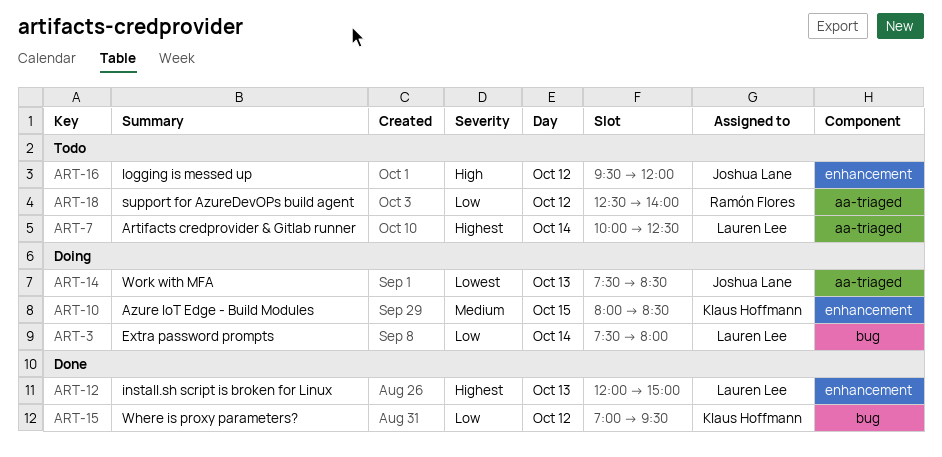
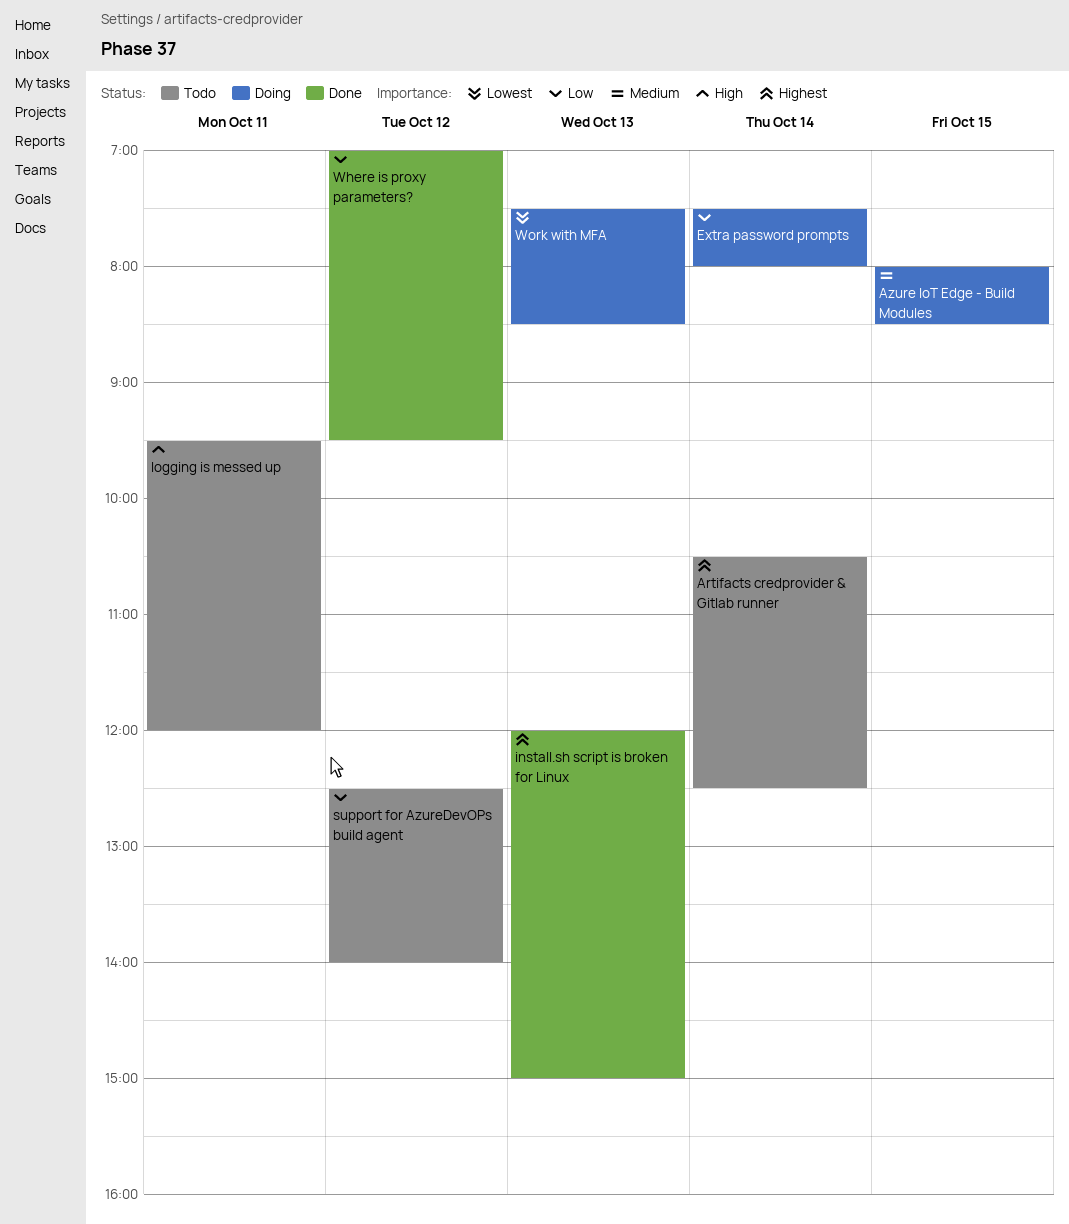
Artifacts credprovider & Gitlab runner, begins: 10:00 -> 10:30
logging is messed up, day: Oct 12 -> Oct 11

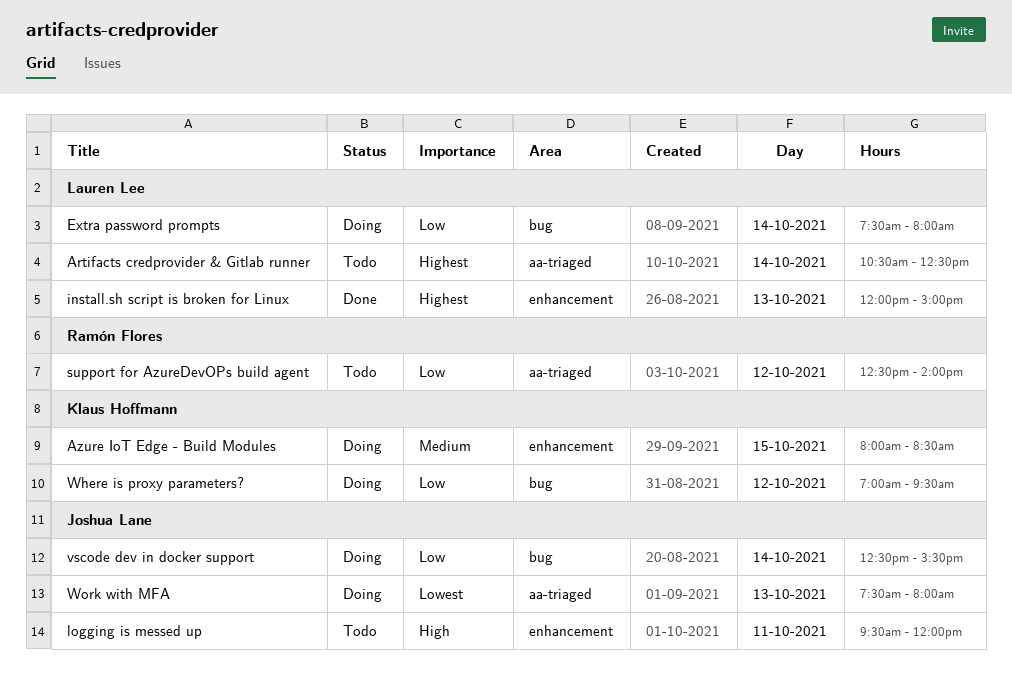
vscode dev in docker support: none -> present
Where is proxy parameters?, status: Done -> Doing
Work with MFA, ends: 08:30 -> 08:00

